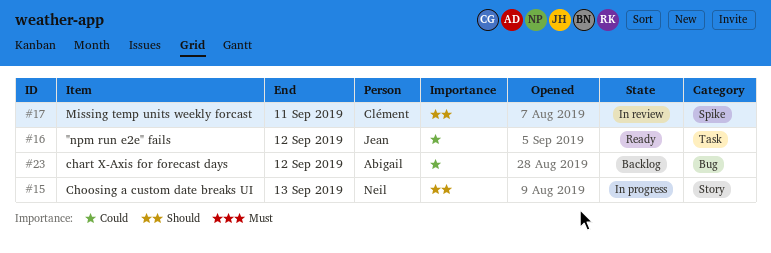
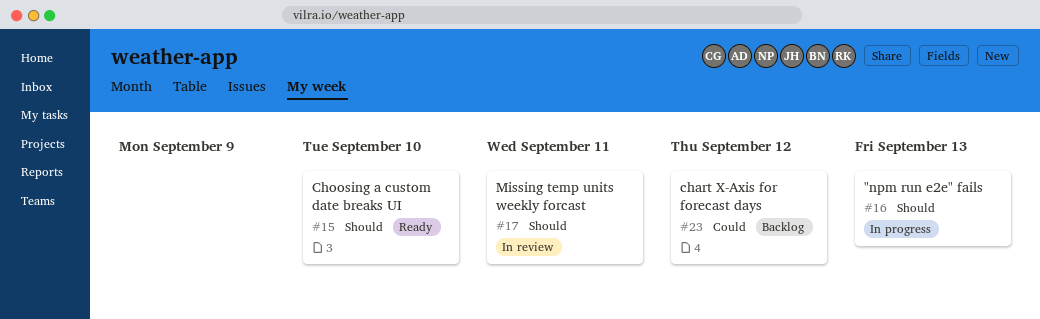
#15, status: In progress -> Ready
#15, due: Sep 13 -> Sep 10
#16, status: Ready -> In progress
#16, priority: Could -> Should
#16, due: Sep 12 -> Sep 13

